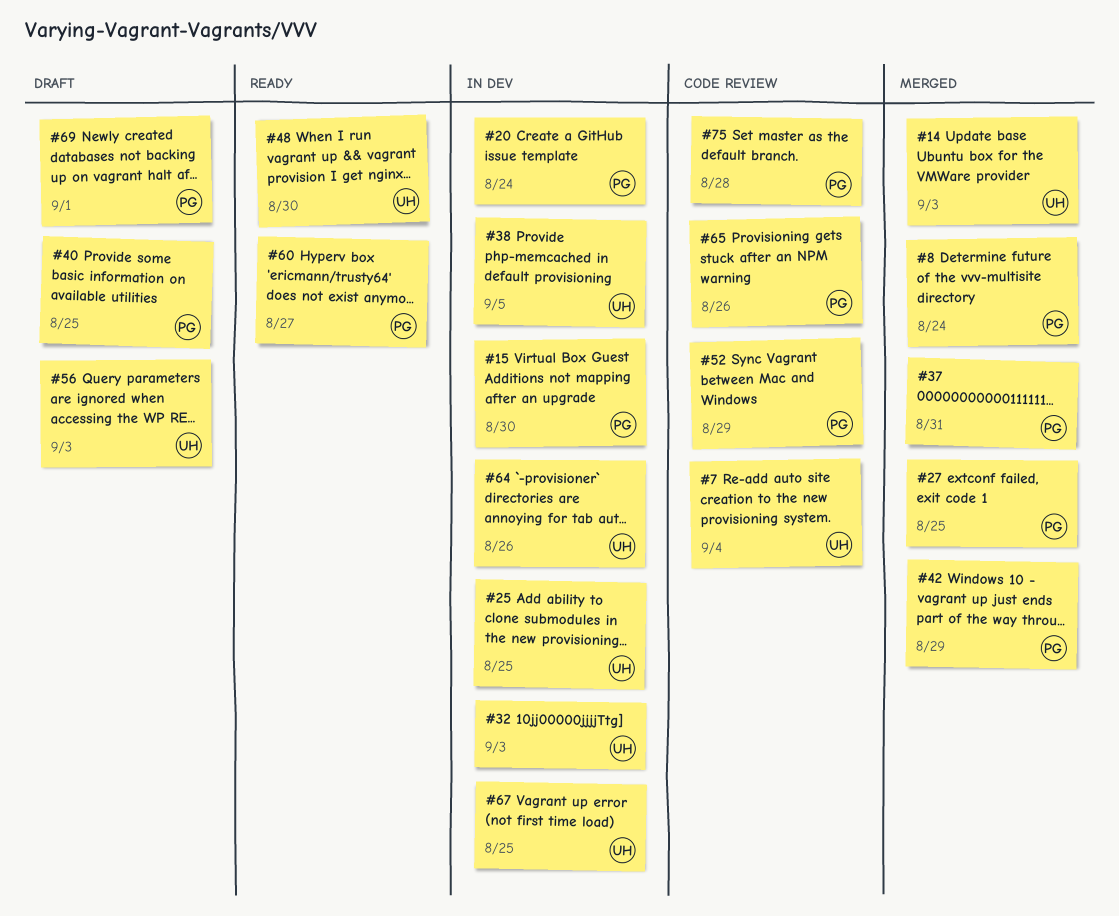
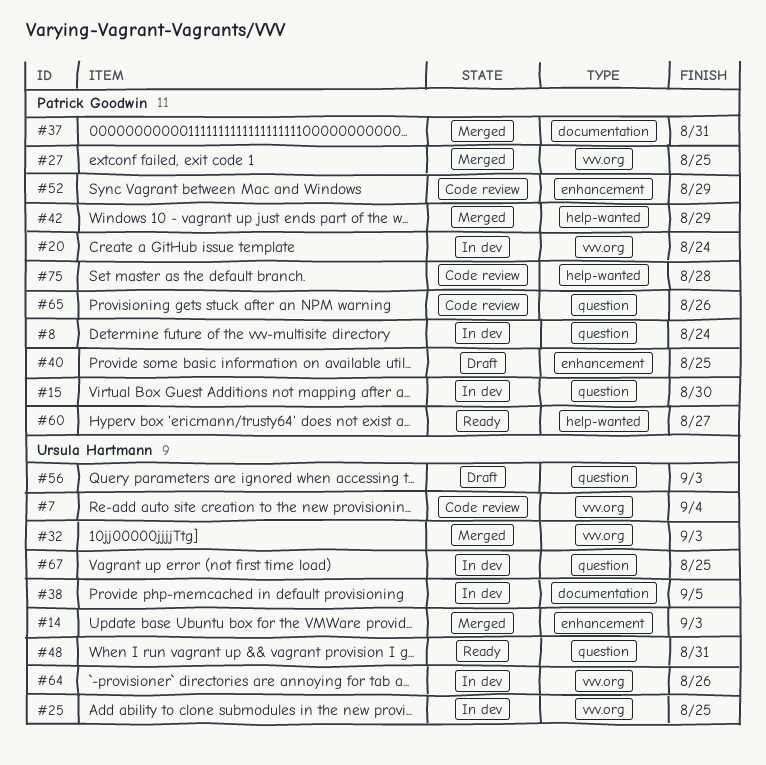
#8, status: Merged -> In dev
#32, status: In dev -> Merged
#48, due: Aug 30 -> Aug 31
#69: present -> none

